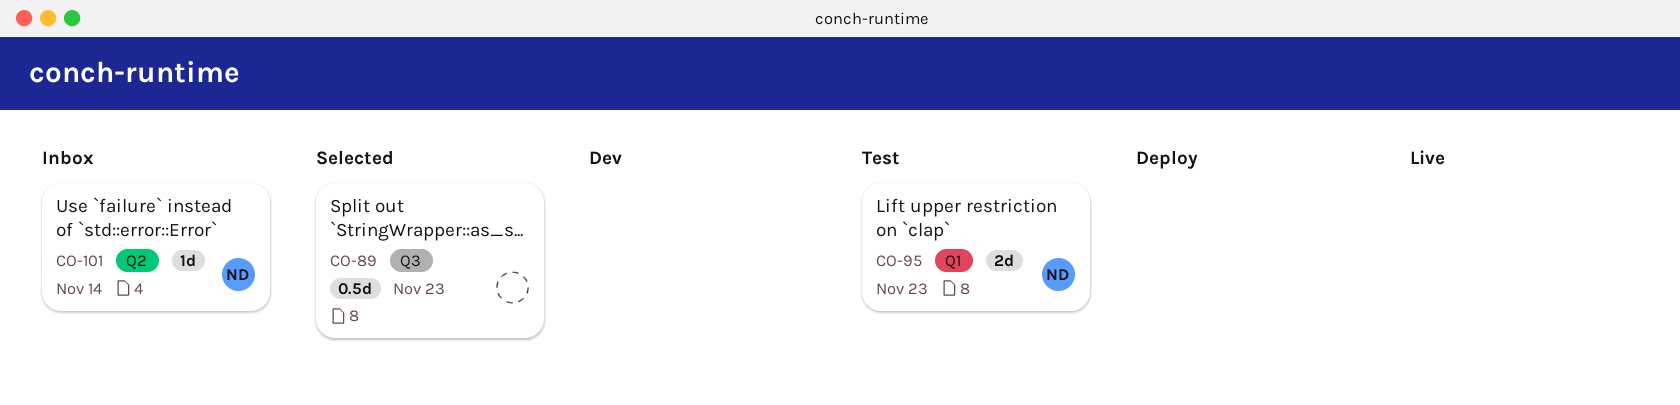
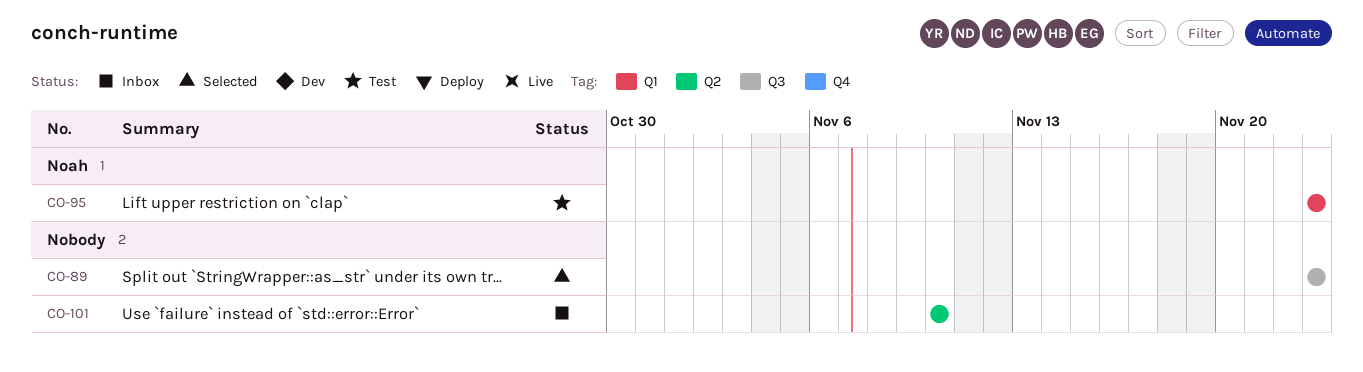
CO-101, owner: Noah -> none
CO-101, due: Nov 14 -> Nov 10

